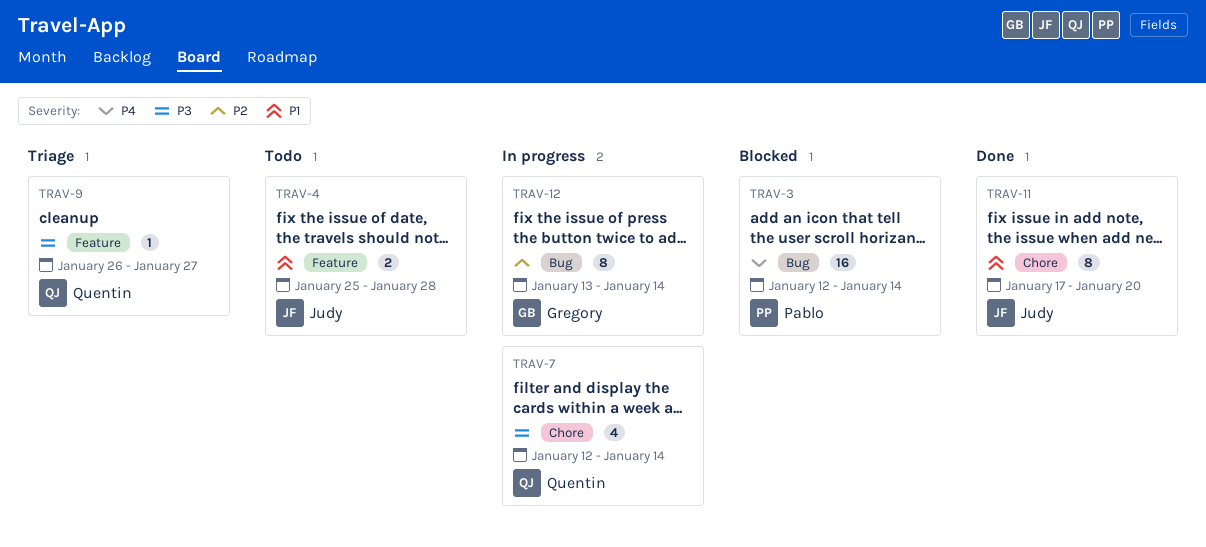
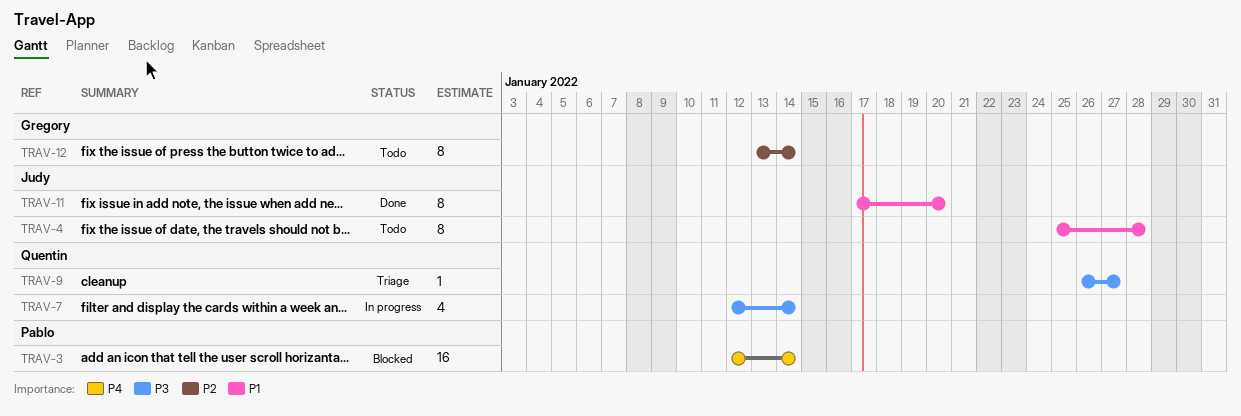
TRAV-4, estimate: 2 -> 8
TRAV-12, status: In progress -> Todo

